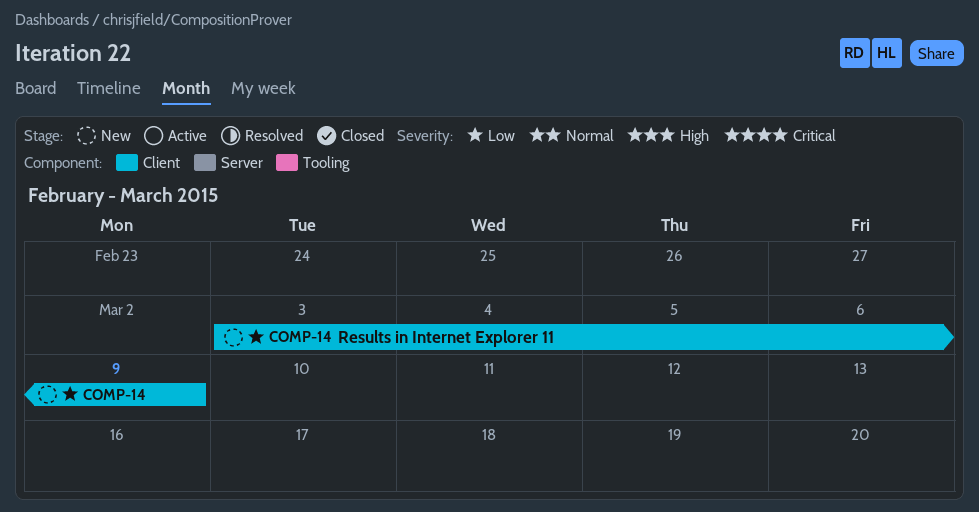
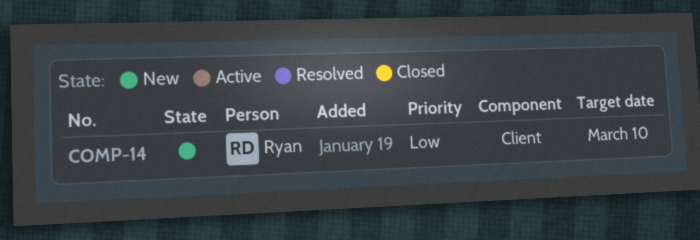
COMP-14, due: Mar 9 -> Mar 10

